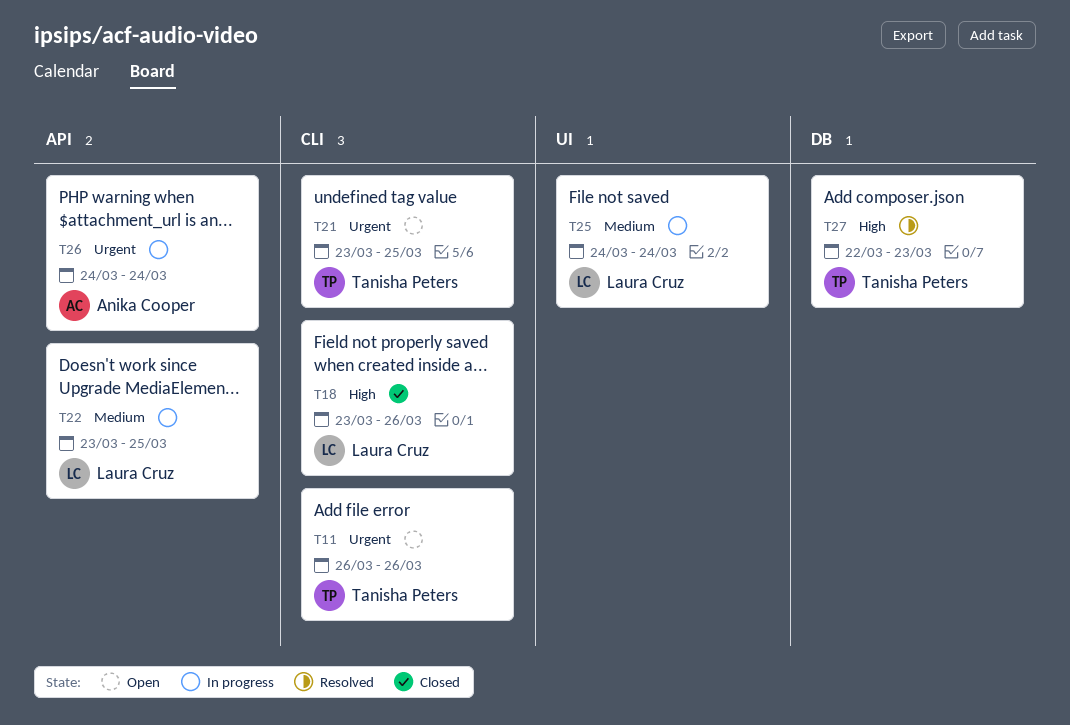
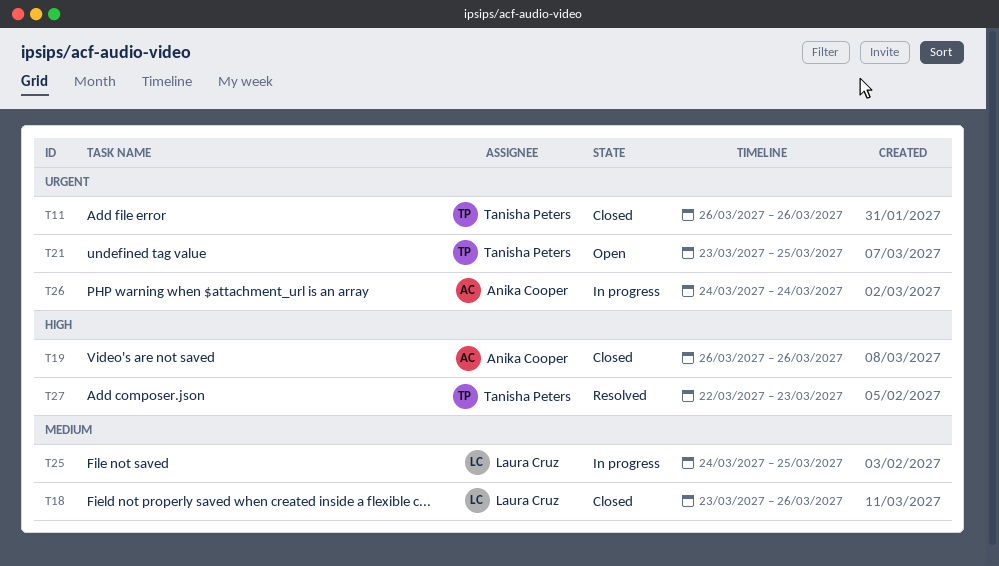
T11, status: Open -> Closed
T18, priority: High -> Medium
T19: none -> present
T22: present -> none
T25, due: Mar 24 -> Mar 25

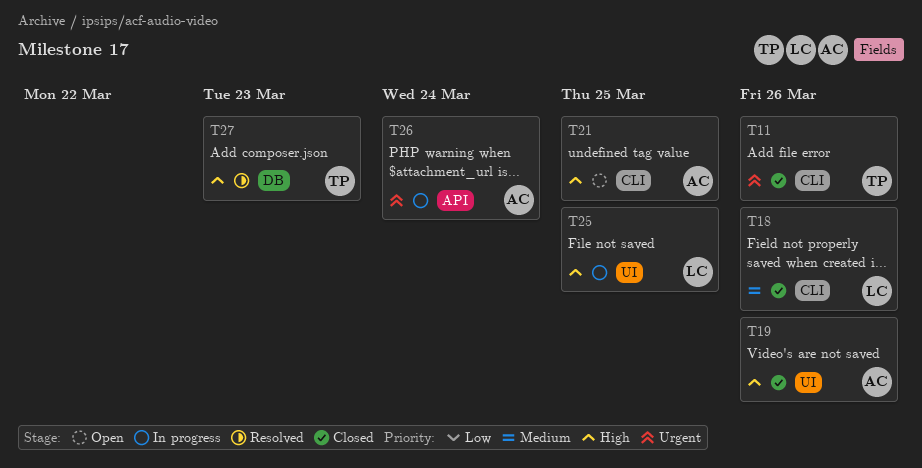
T21, owner: Tanisha Peters -> Anika Cooper
T21, priority: Urgent -> High
T25, priority: Medium -> High

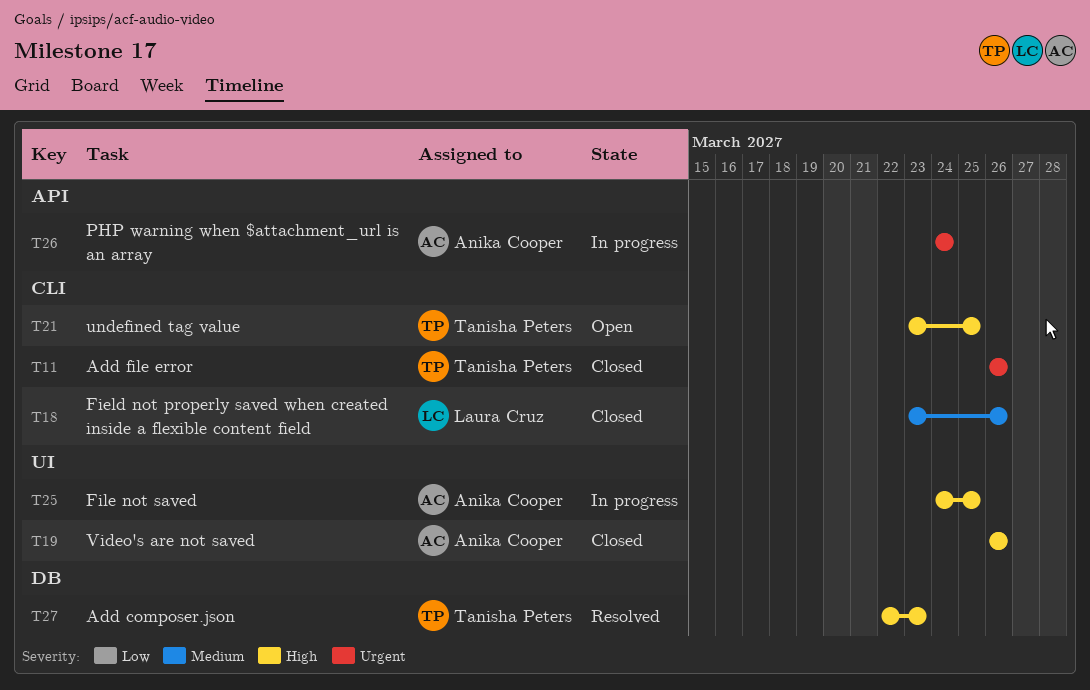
T21, owner: Anika Cooper -> Tanisha Peters
T25, owner: Laura Cruz -> Anika Cooper

